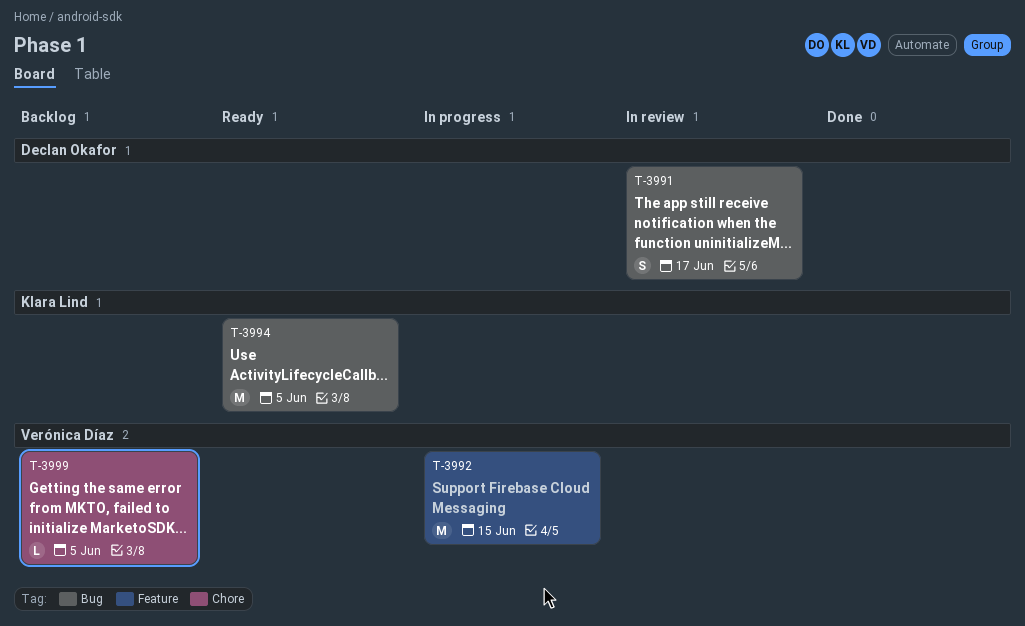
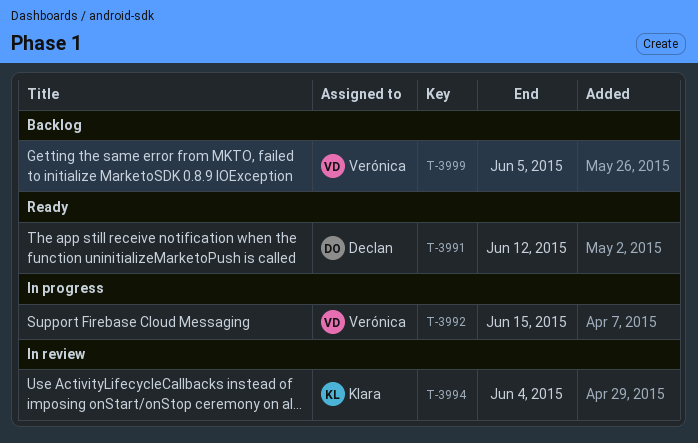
T-3991, status: In review -> Ready
T-3991, due: Jun 17 -> Jun 12
T-3994, status: Ready -> In review
T-3994, due: Jun 5 -> Jun 4

